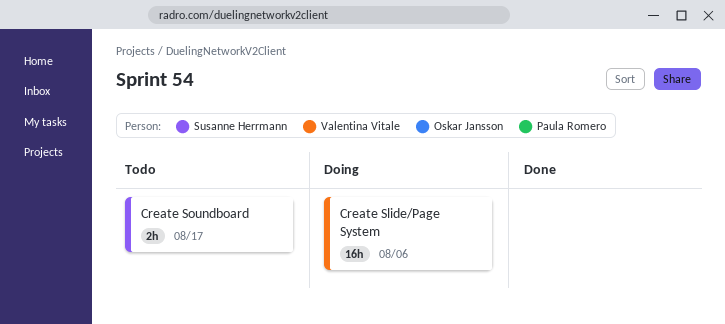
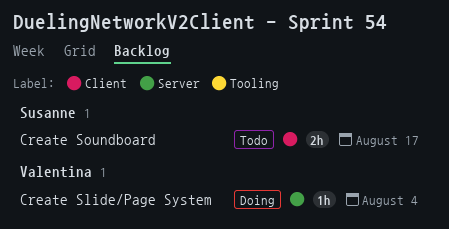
Create Slide/Page System, estimate: 16h -> 1h
Create Slide/Page System, due: Aug 6 -> Aug 4

